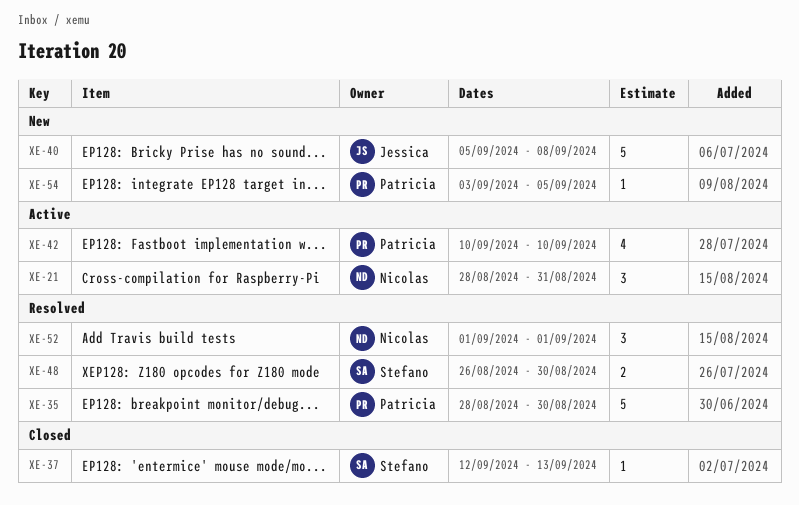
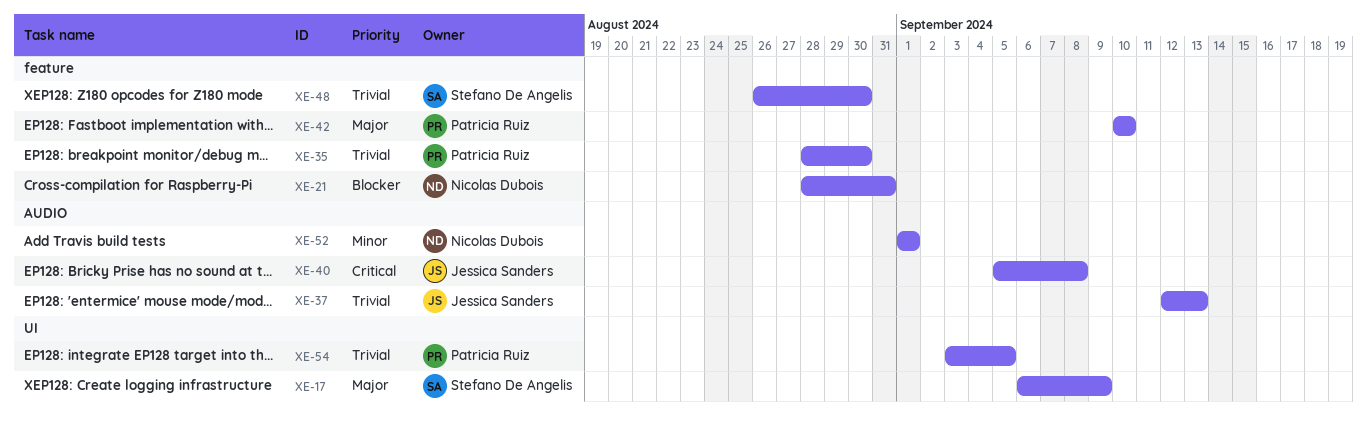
XE-17: none -> present
XE-37, owner: Stefano De Angelis -> Jessica Sanders

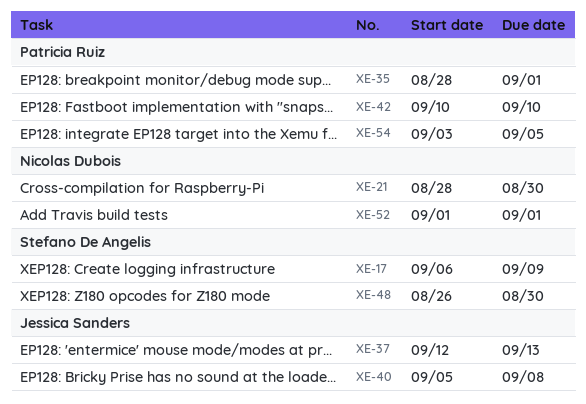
XE-21, due: Aug 31 -> Aug 30
XE-35, due: Aug 30 -> Sep 1

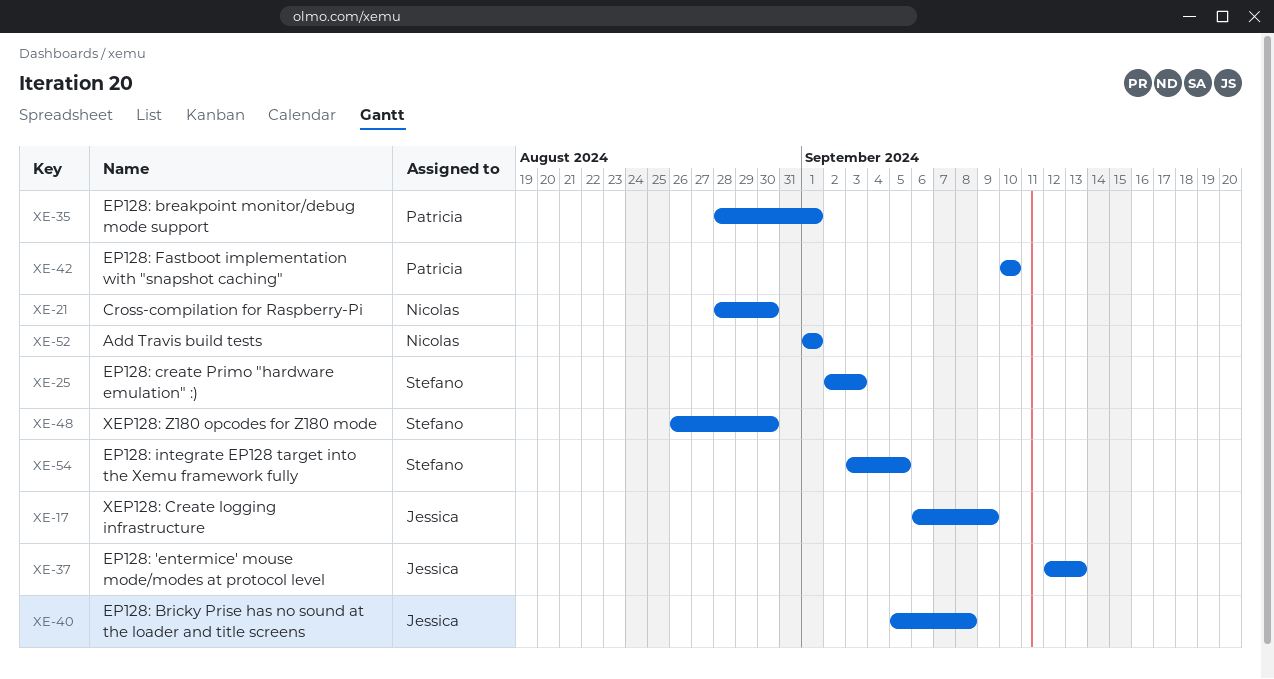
XE-17, owner: Stefano De Angelis -> Jessica Sanders
XE-25: none -> present
XE-54, owner: Patricia Ruiz -> Stefano De Angelis

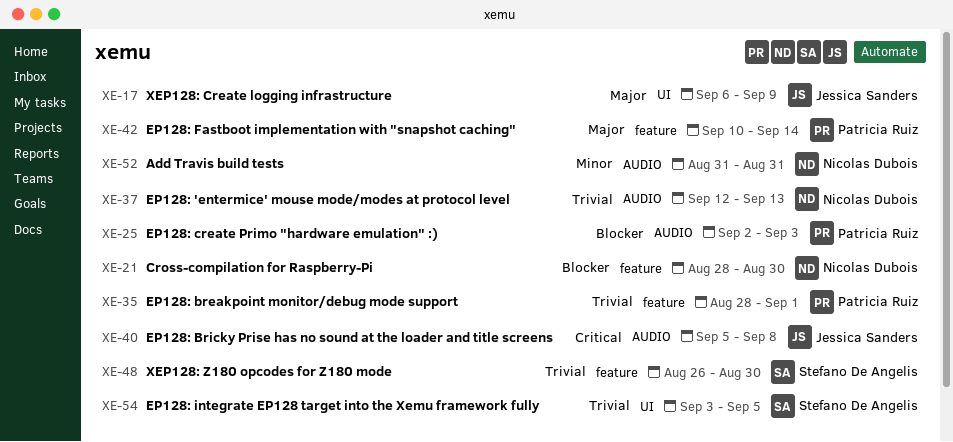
XE-25, owner: Stefano De Angelis -> Patricia Ruiz
XE-37, owner: Jessica Sanders -> Nicolas Dubois
XE-42, due: Sep 10 -> Sep 14
XE-52, start: Sep 1 -> Aug 31
XE-52, due: Sep 1 -> Aug 31

